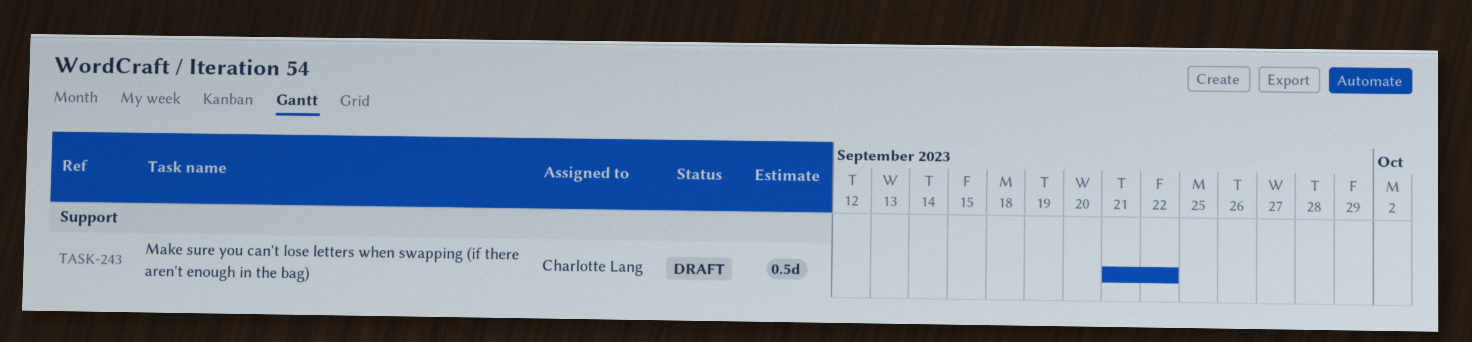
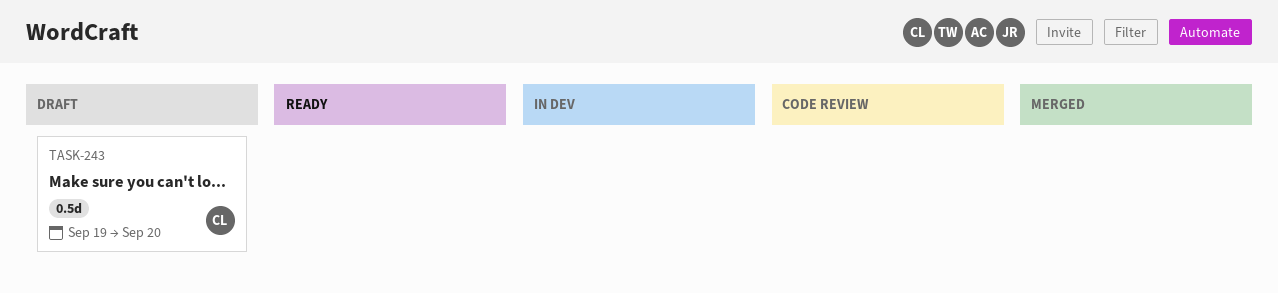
TASK-243, start: Sep 21 -> Sep 19
TASK-243, due: Sep 22 -> Sep 20

